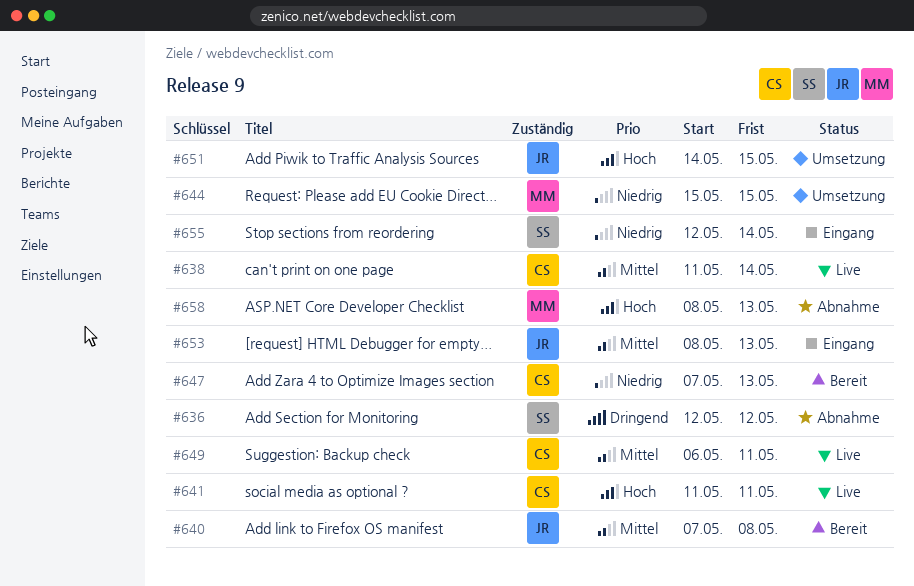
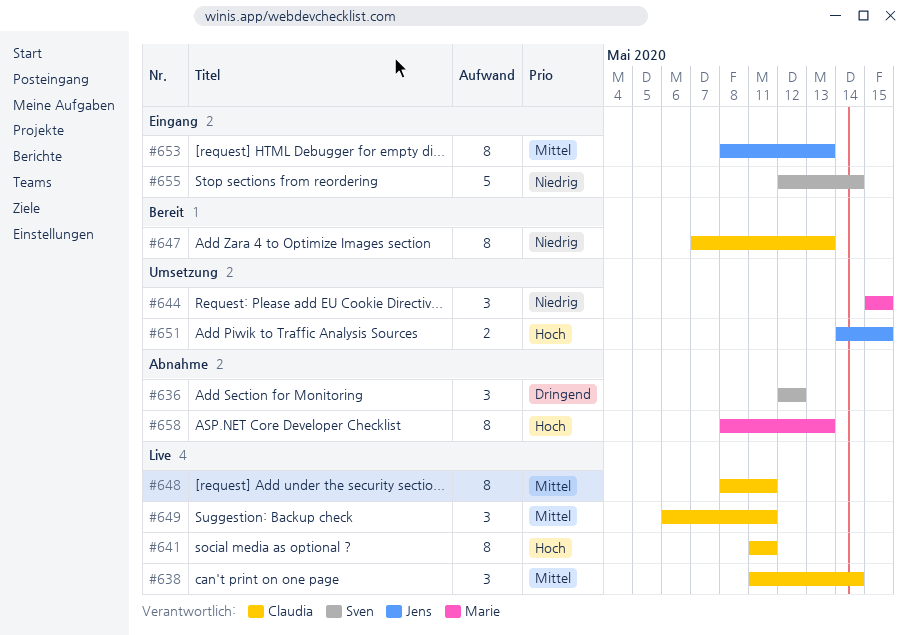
#640: present -> none
#648: none -> present

